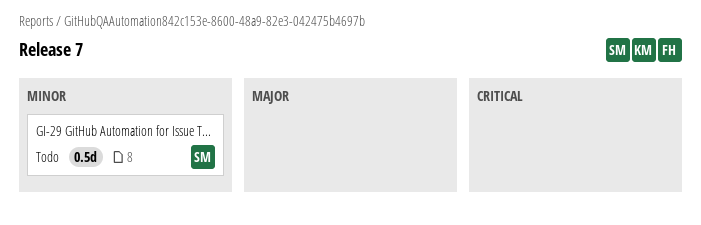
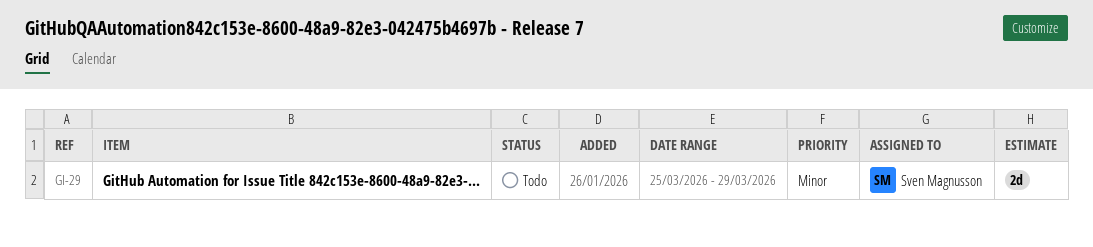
GI-29, estimate: 0.5d -> 2d

